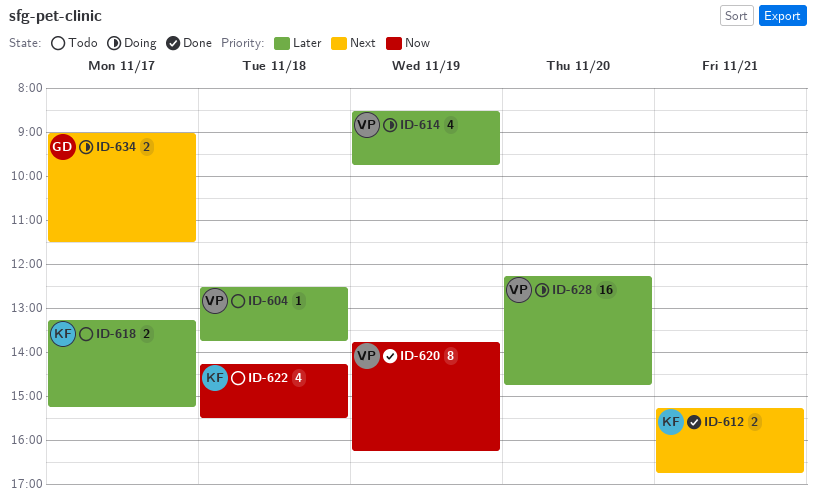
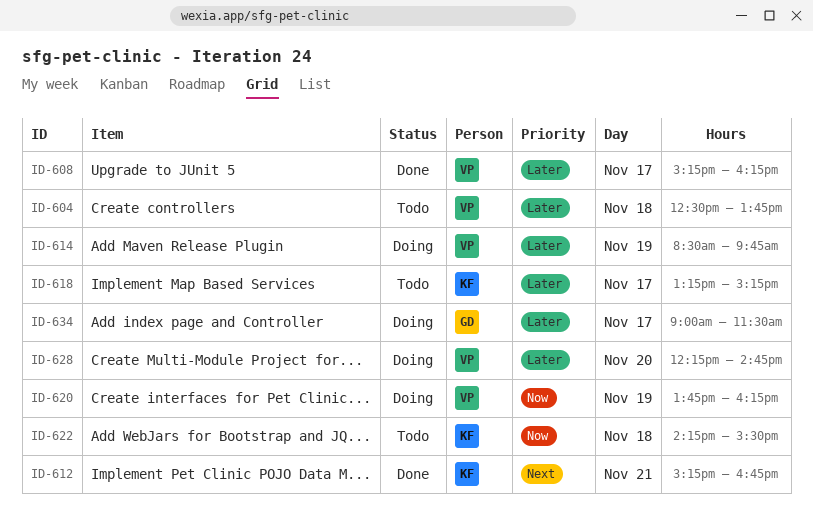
ID-608: none -> present
ID-620, status: Done -> Doing
ID-634, priority: Next -> Later

